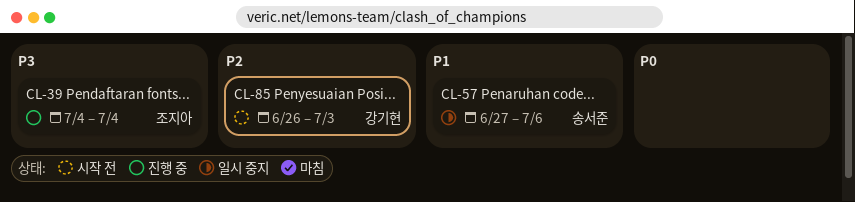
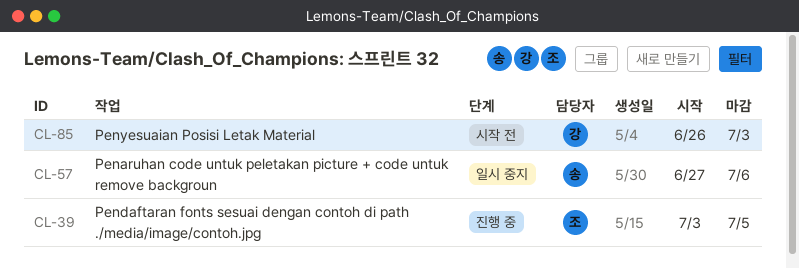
CL-39, start: Jul 4 -> Jul 3
CL-39, due: Jul 4 -> Jul 5

